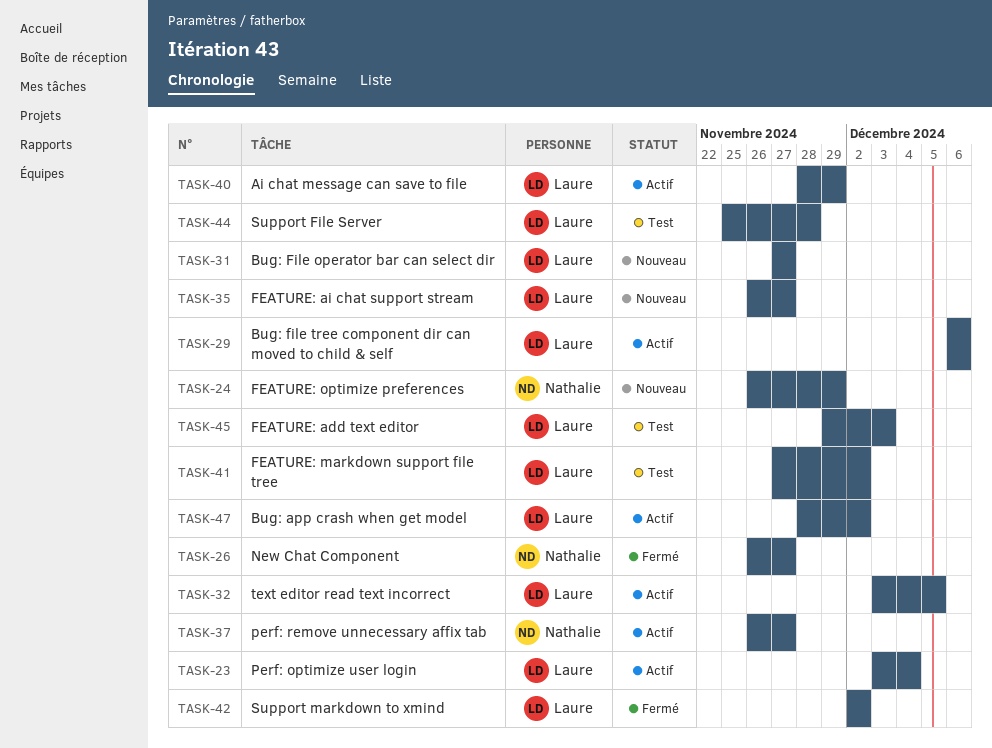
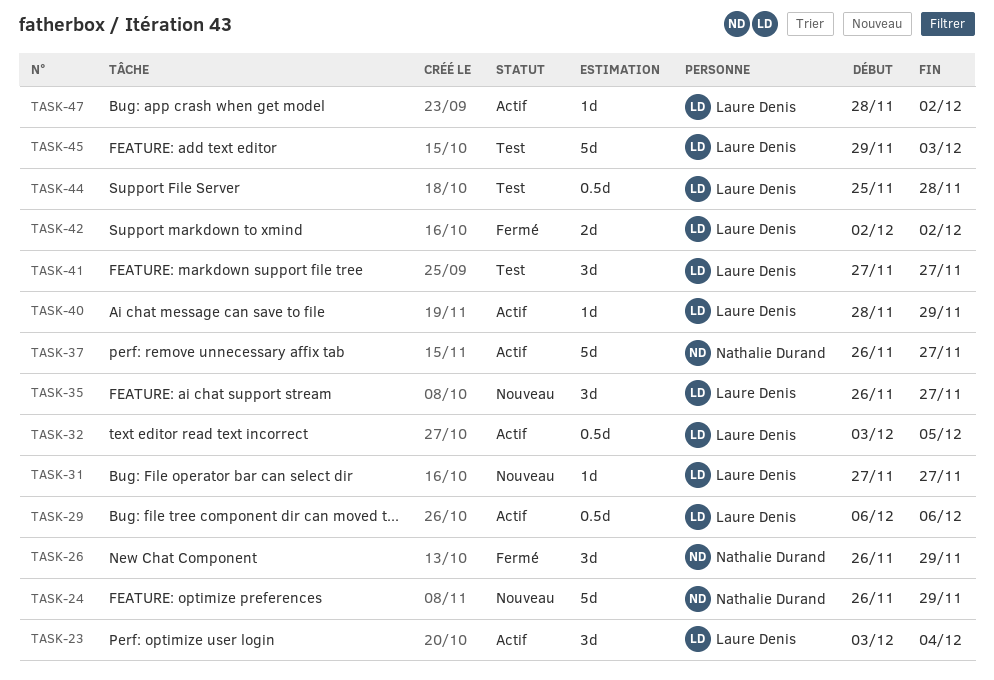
TASK-26, due: Nov 27 -> Nov 29
TASK-41, due: Dec 2 -> Nov 27

